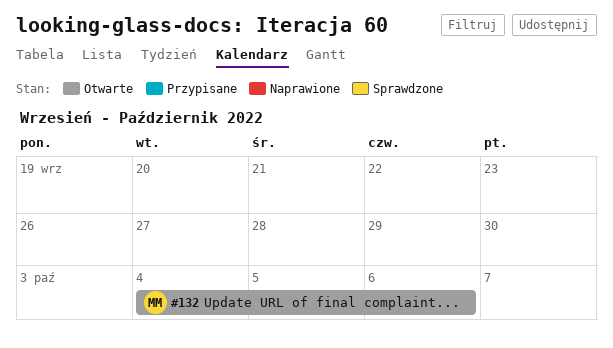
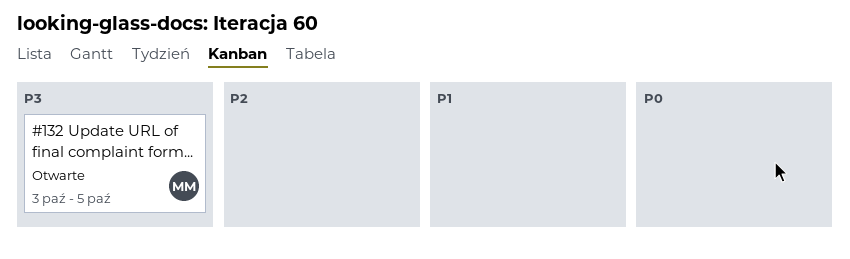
#132, start: Oct 4 -> Oct 3
#132, due: Oct 6 -> Oct 5

